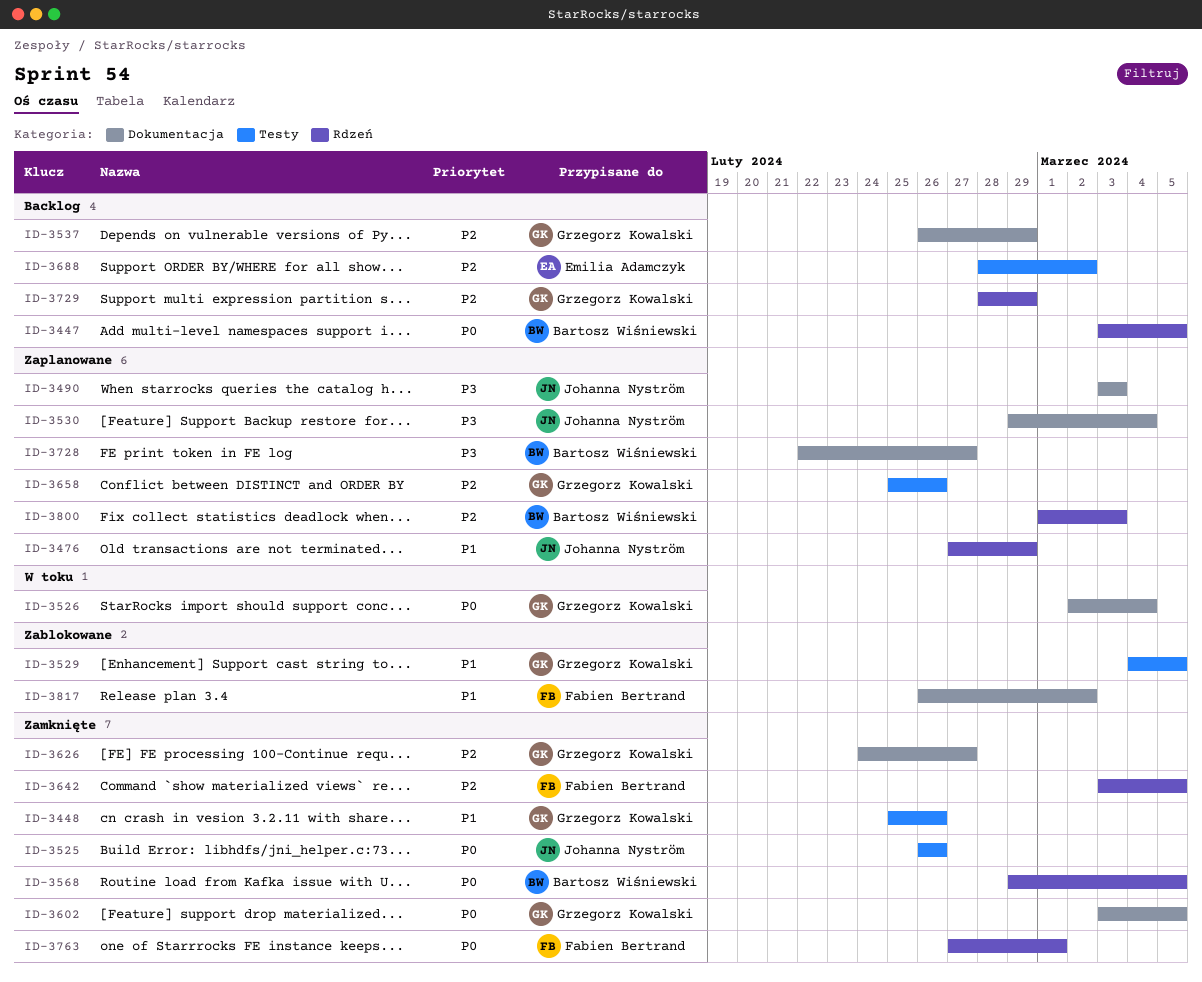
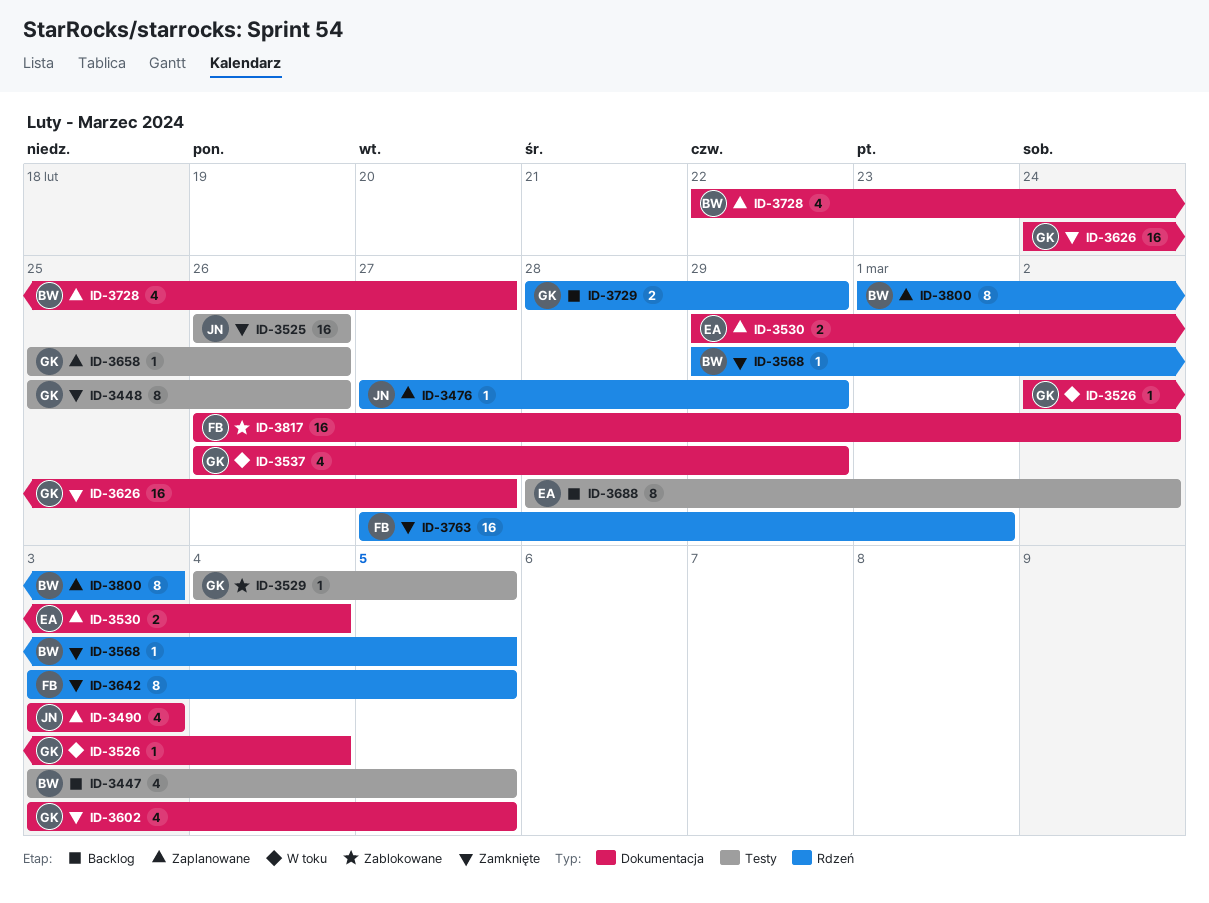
ID-3447, label: Rdzeń -> Testy
ID-3530, owner: Johanna Nyström -> Emilia Adamczyk
ID-3537, status: Backlog -> W toku

